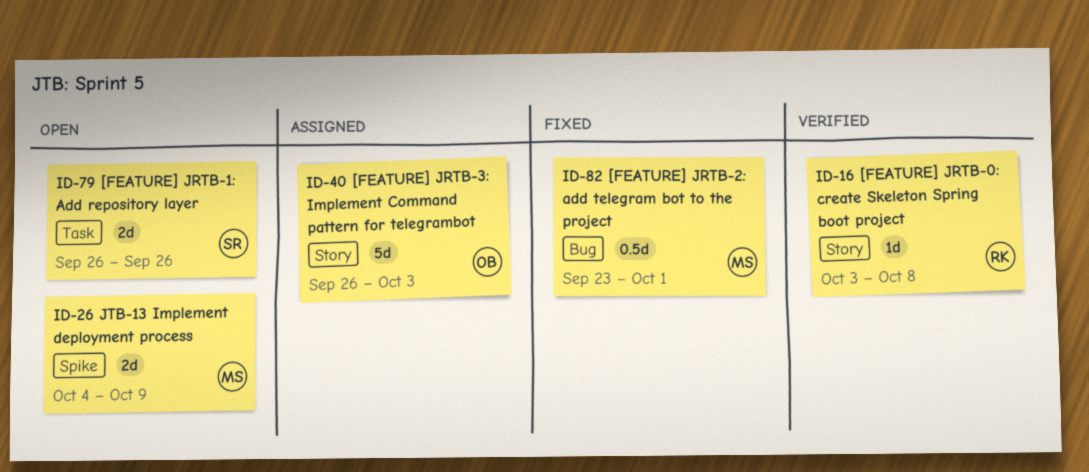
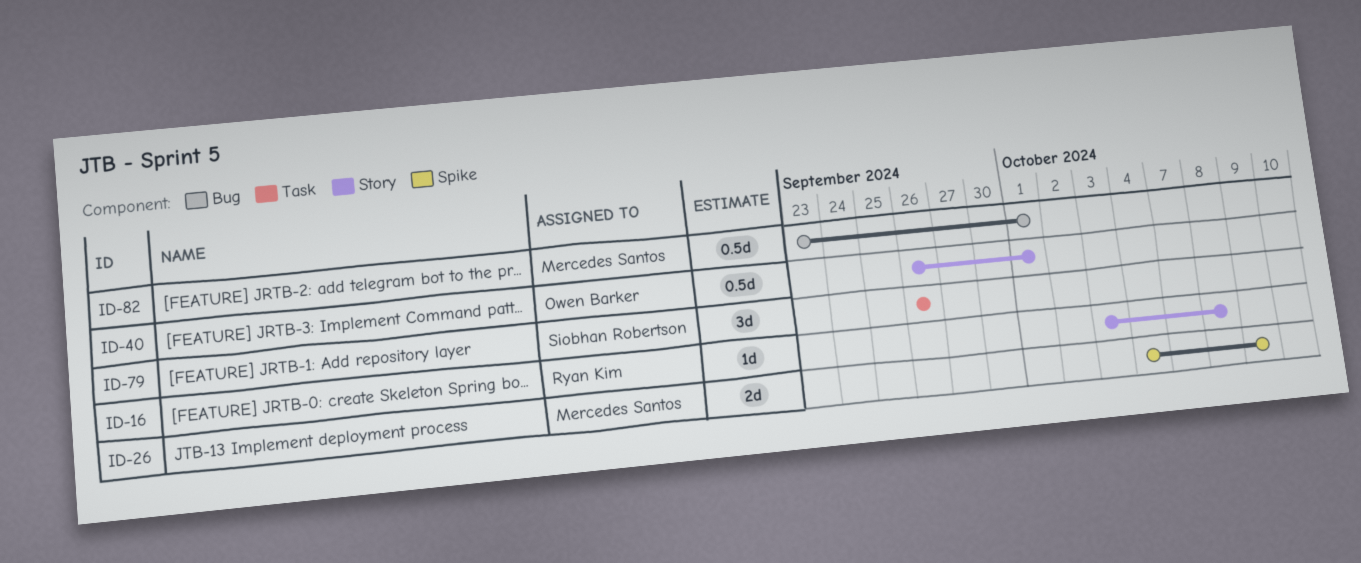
ID-40, estimate: 5d -> 0.5d
ID-40, due: Oct 3 -> Oct 1
ID-79, estimate: 2d -> 3d

